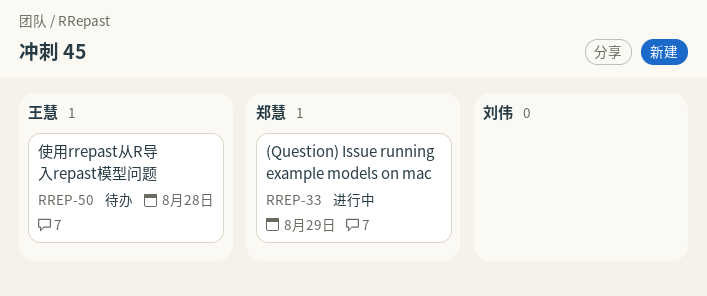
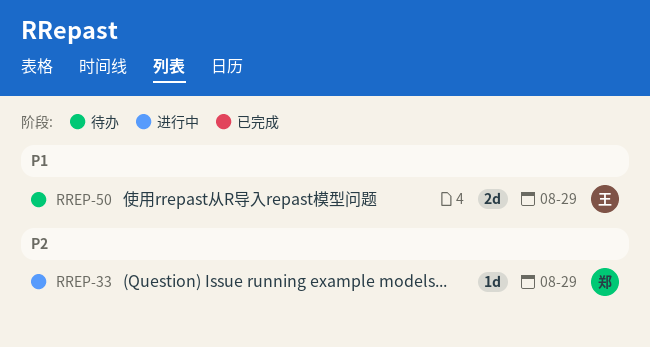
RREP-50, due: Aug 28 -> Aug 29

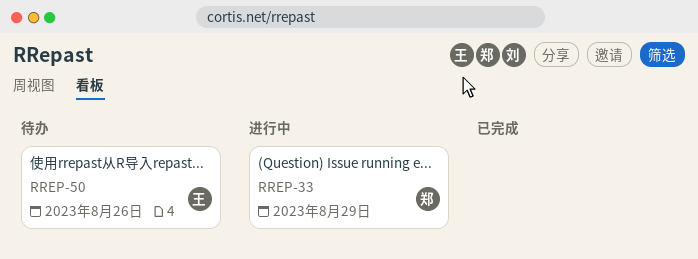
RREP-50, due: Aug 29 -> Aug 26

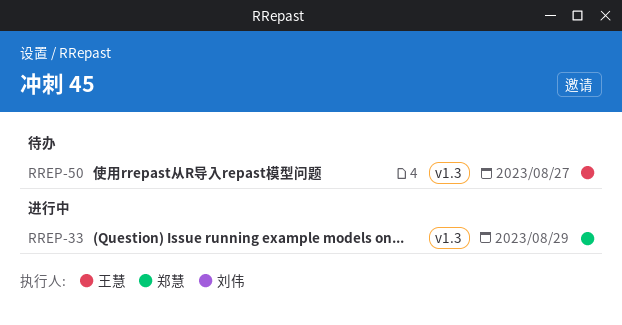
RREP-50, due: Aug 26 -> Aug 27

